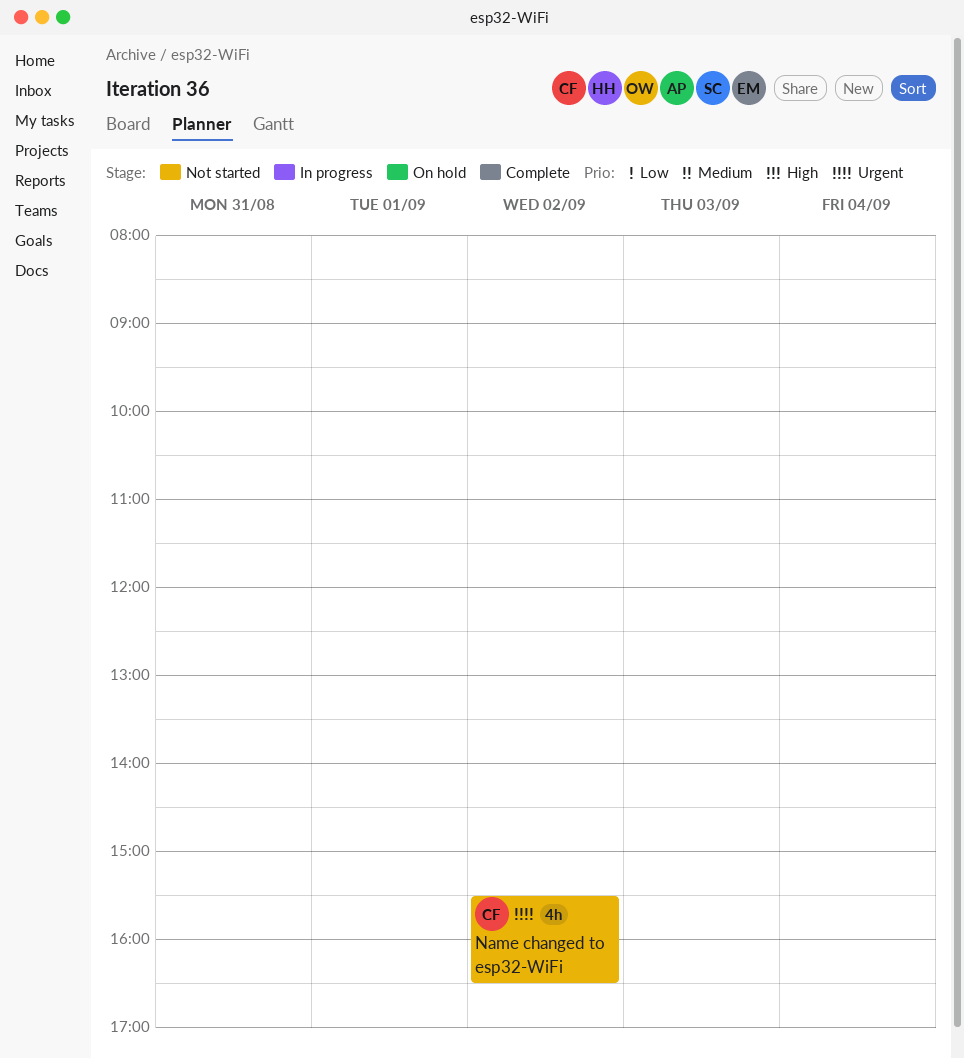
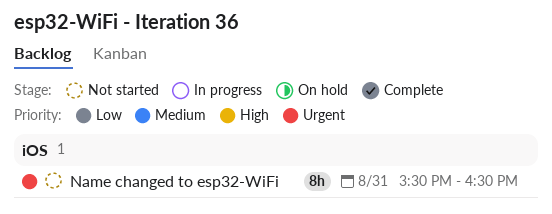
Name changed to esp32-WiFi, estimate: 4h -> 8h
Name changed to esp32-WiFi, day: Sep 2 -> Aug 31

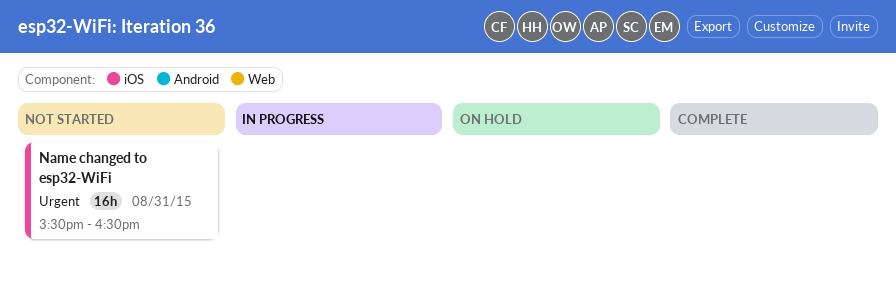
Name changed to esp32-WiFi, estimate: 8h -> 16h

